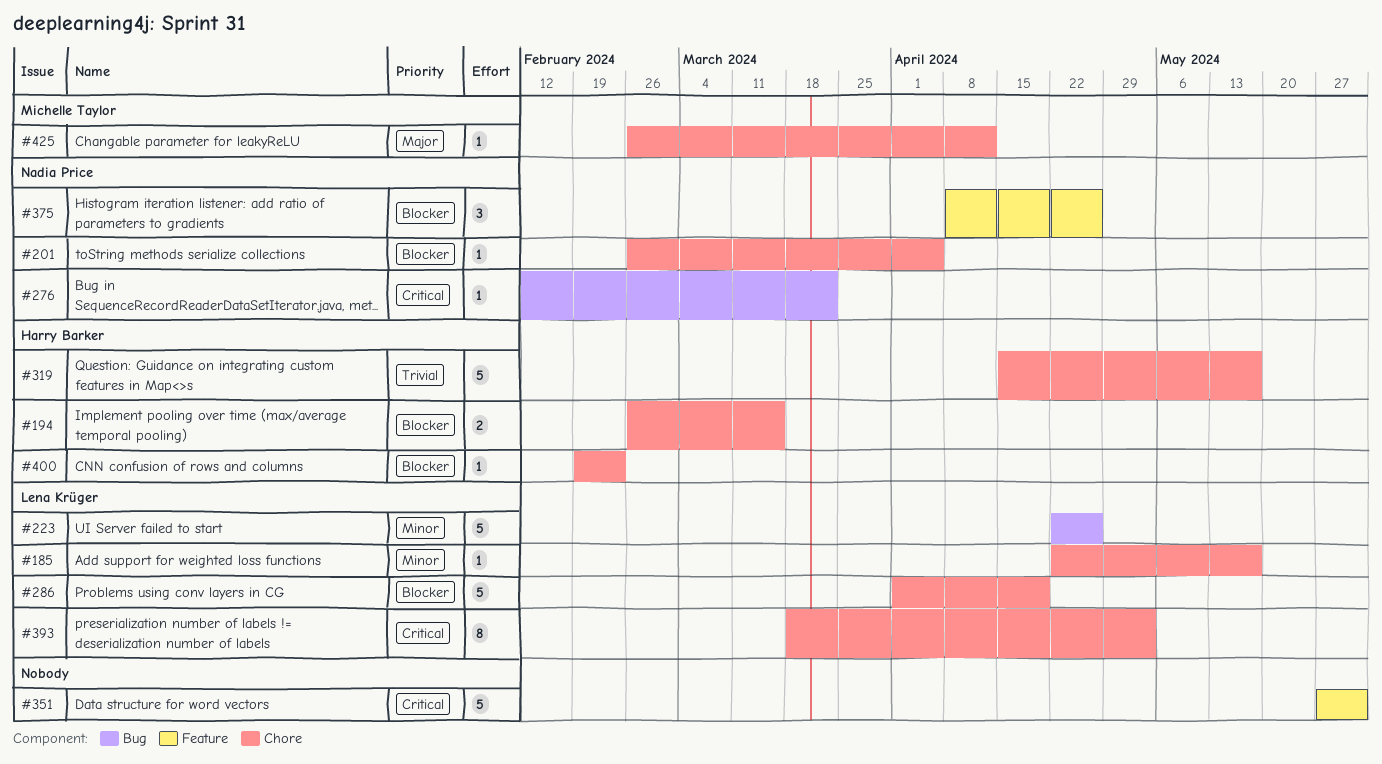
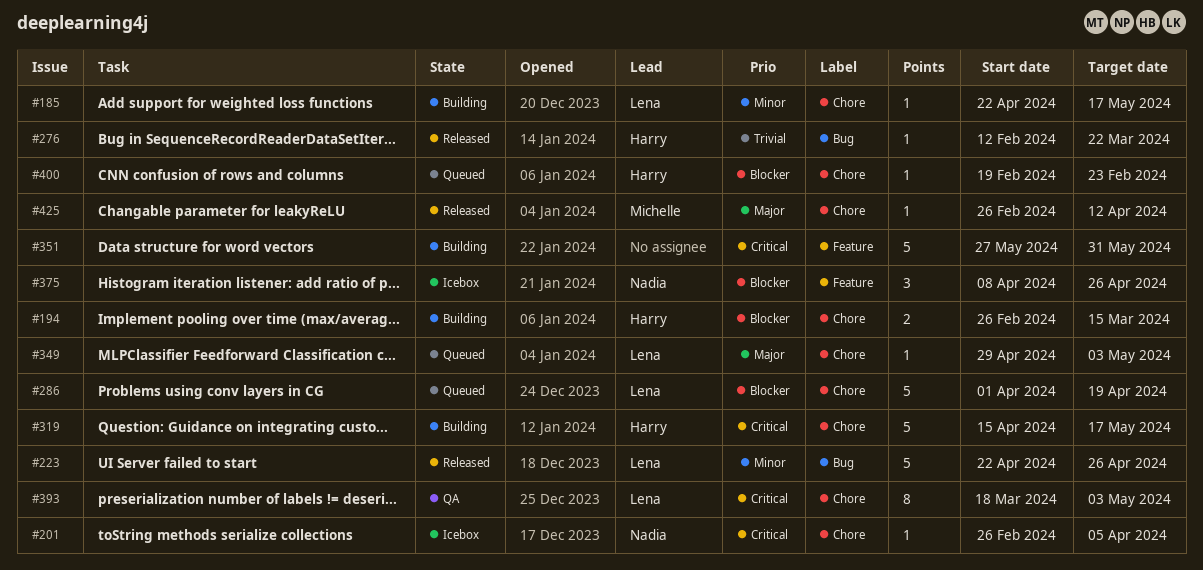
#201, priority: Blocker -> Critical
#276, owner: Nadia Price -> Harry Barker
#276, priority: Critical -> Trivial
#319, priority: Trivial -> Critical
#349: none -> present

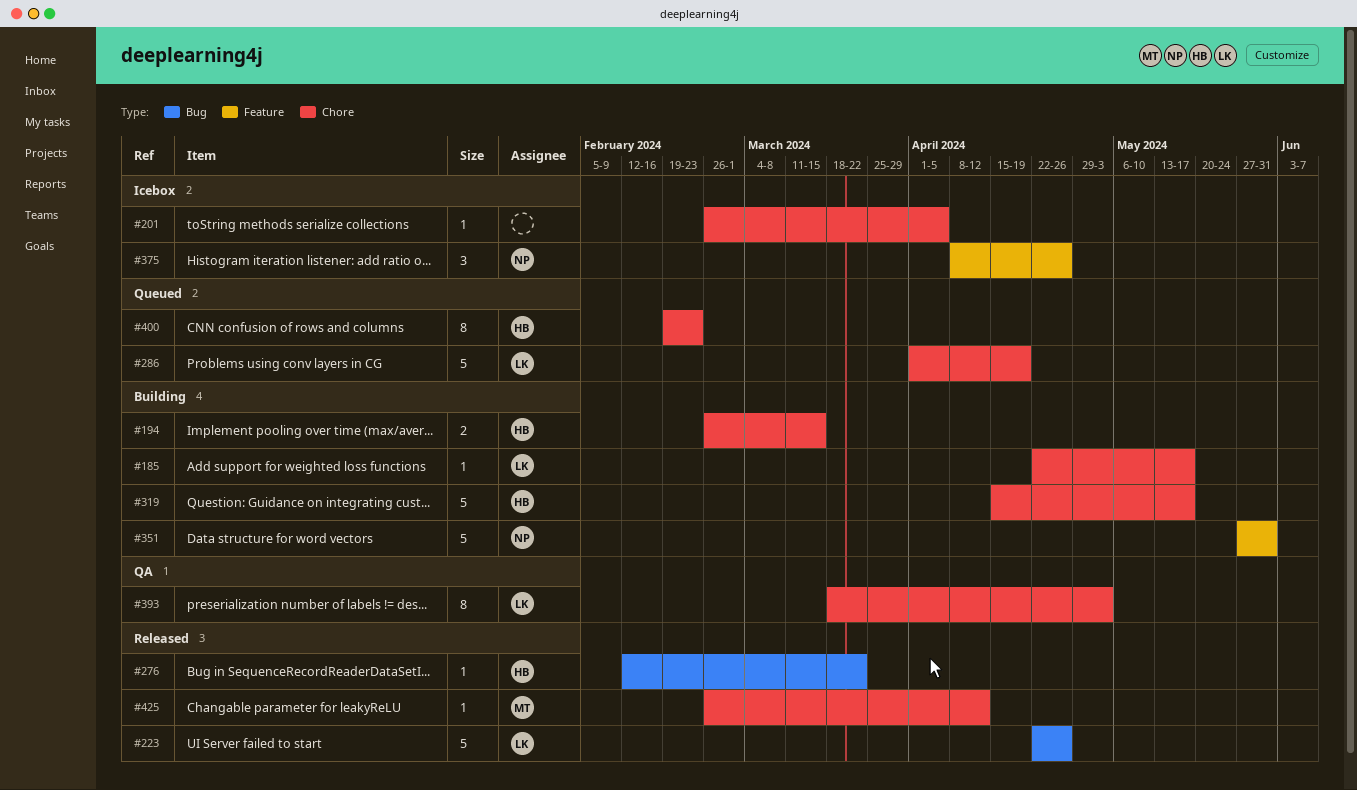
#201, owner: Nadia -> none
#349: present -> none
#351, owner: none -> Nadia
#400, estimate: 1 -> 8

